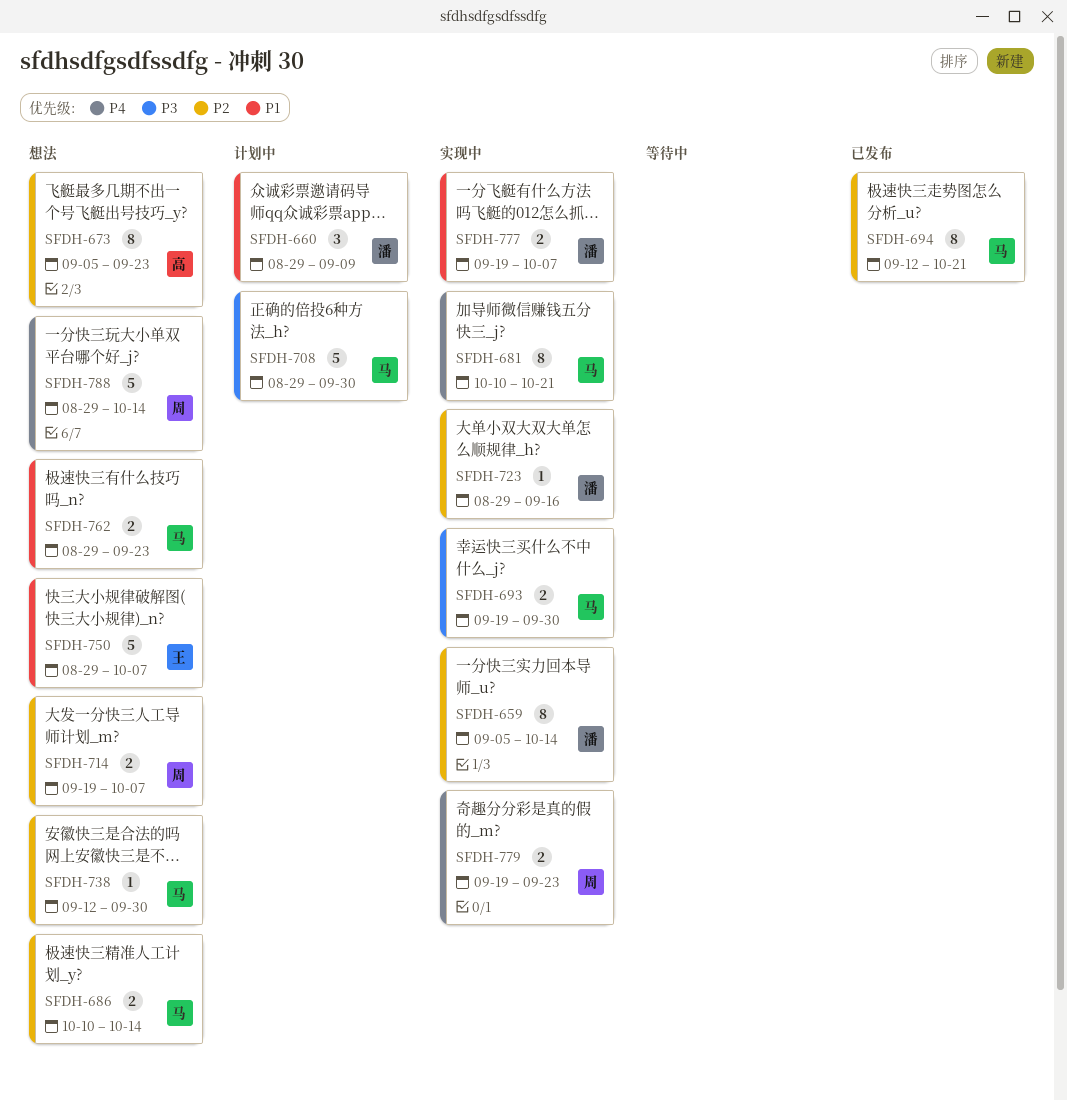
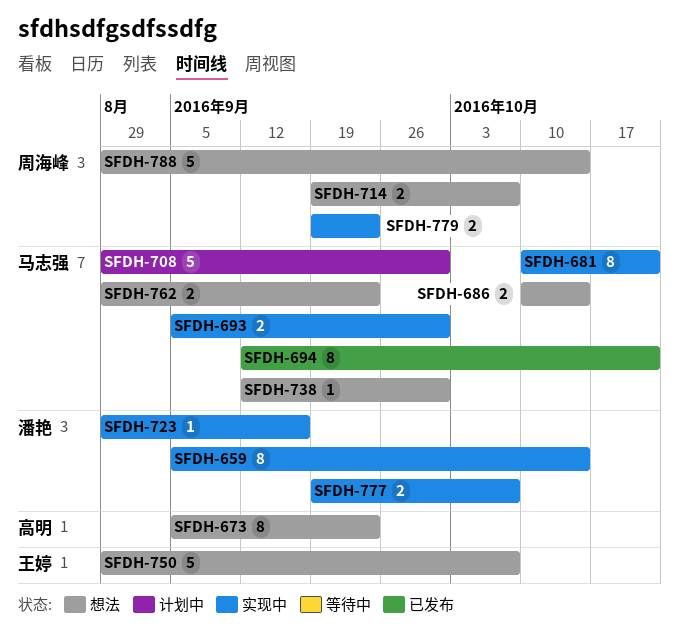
SFDH-660: present -> none
SFDH-693, start: Sep 19 -> Sep 5

